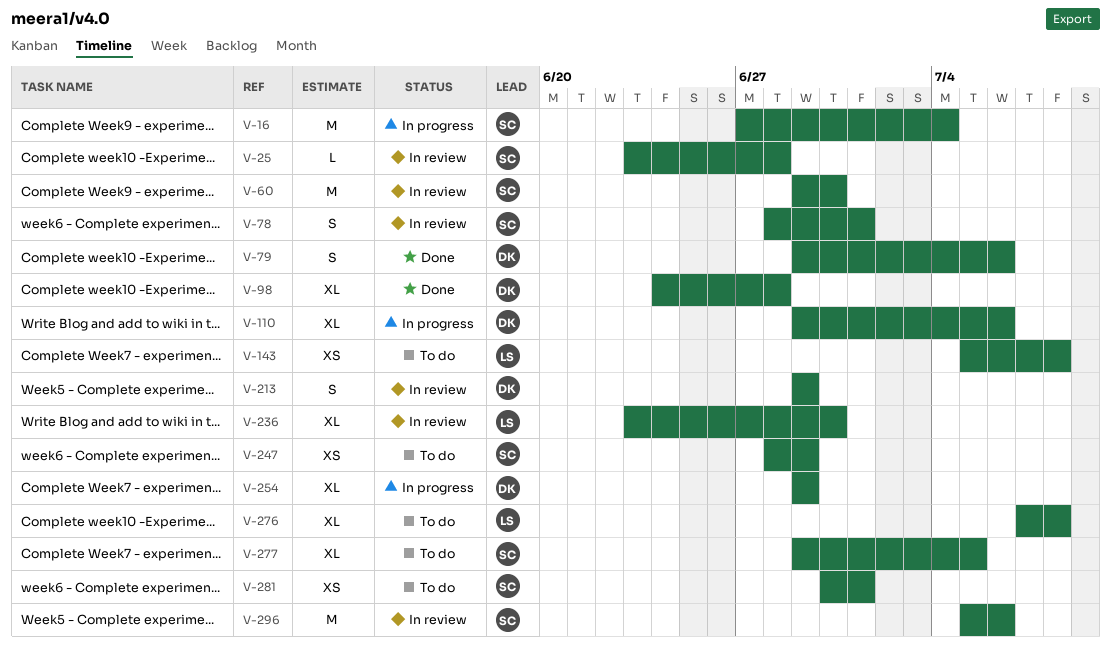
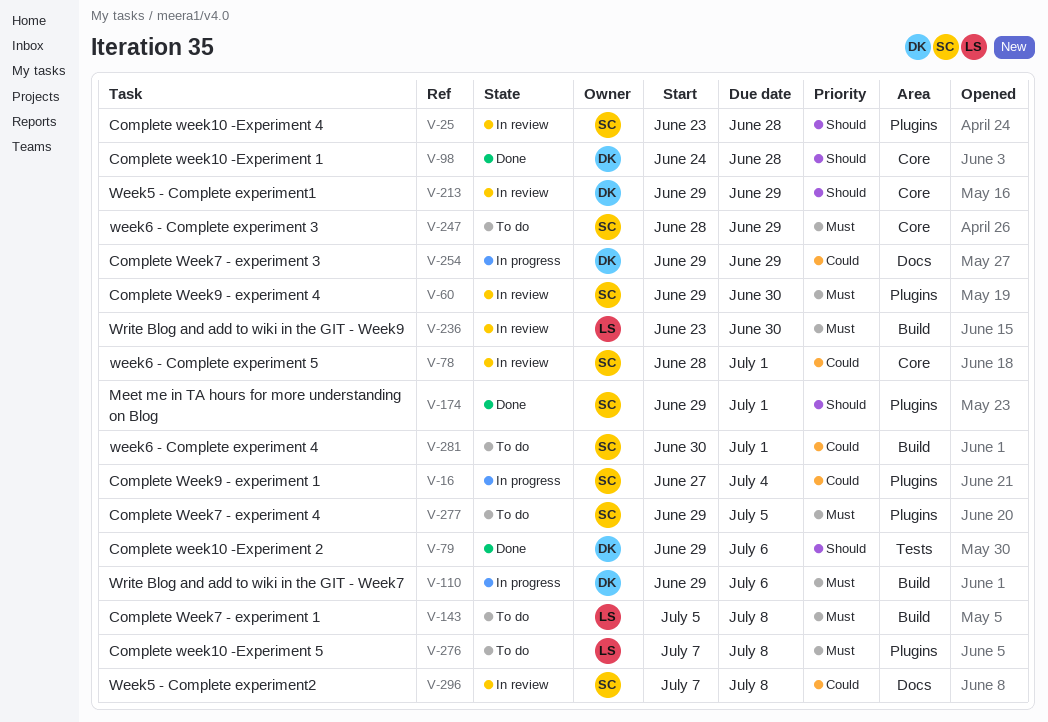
V-174: none -> present
V-296, start: Jul 5 -> Jul 7
V-296, due: Jul 6 -> Jul 8

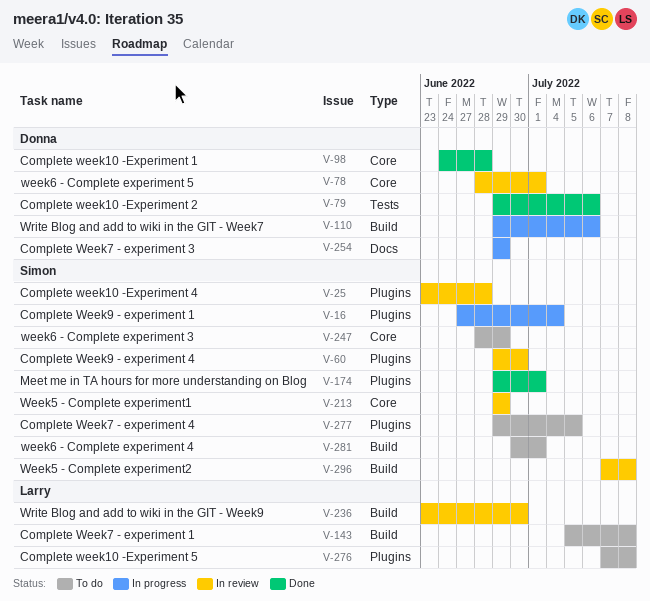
V-78, owner: Simon -> Donna
V-213, owner: Donna -> Simon
V-296, label: Docs -> Build

